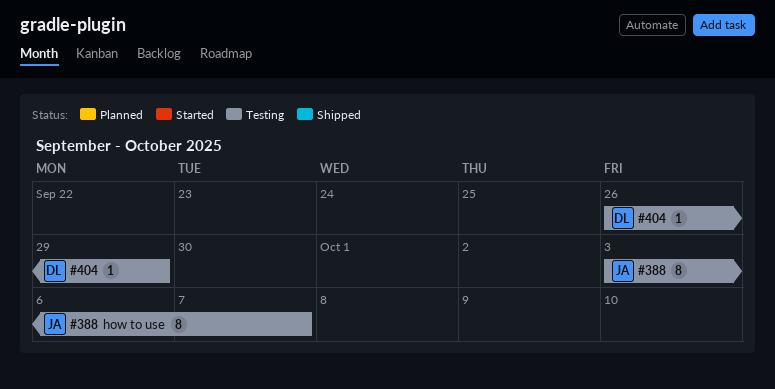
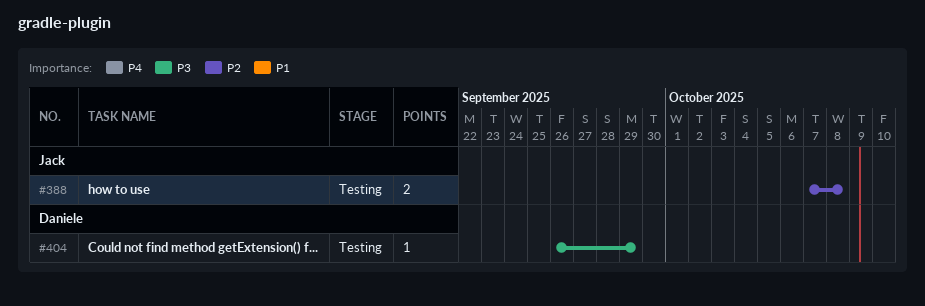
#388, estimate: 8 -> 2
#388, start: Oct 3 -> Oct 7
#388, due: Oct 7 -> Oct 8

